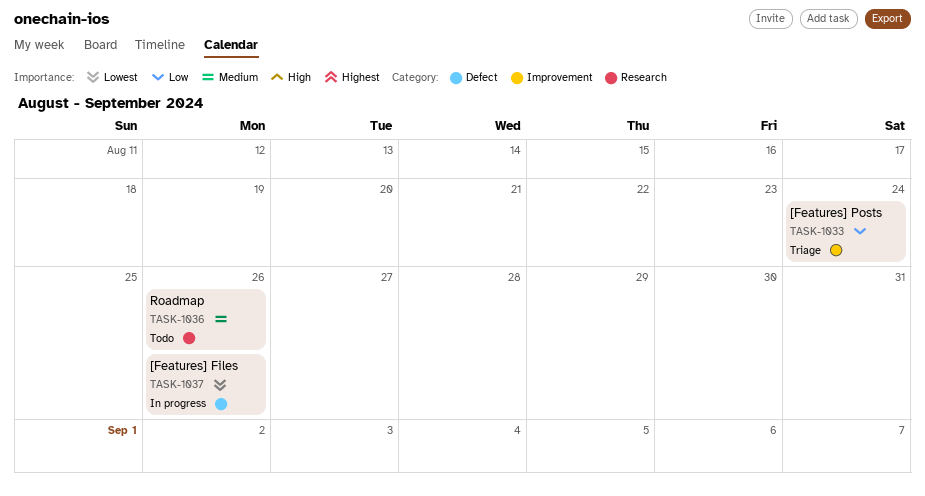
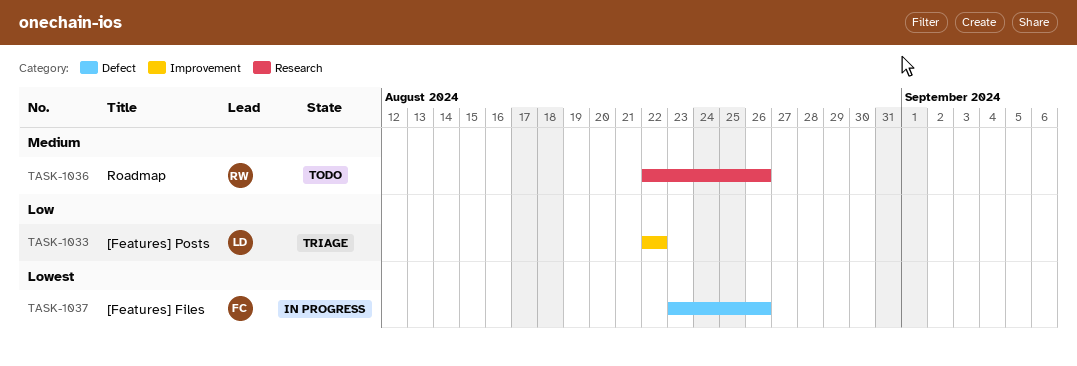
TASK-1033, due: Aug 24 -> Aug 22

